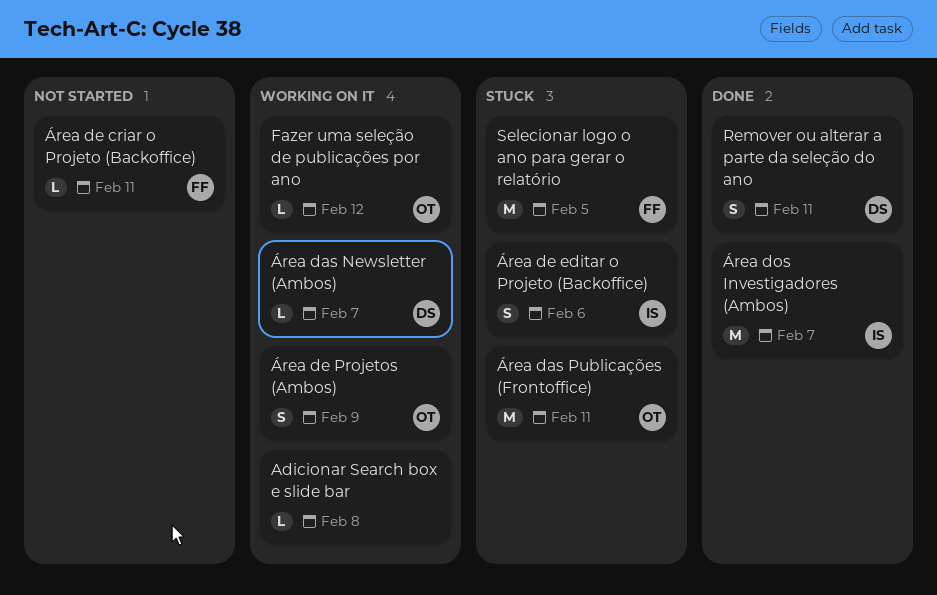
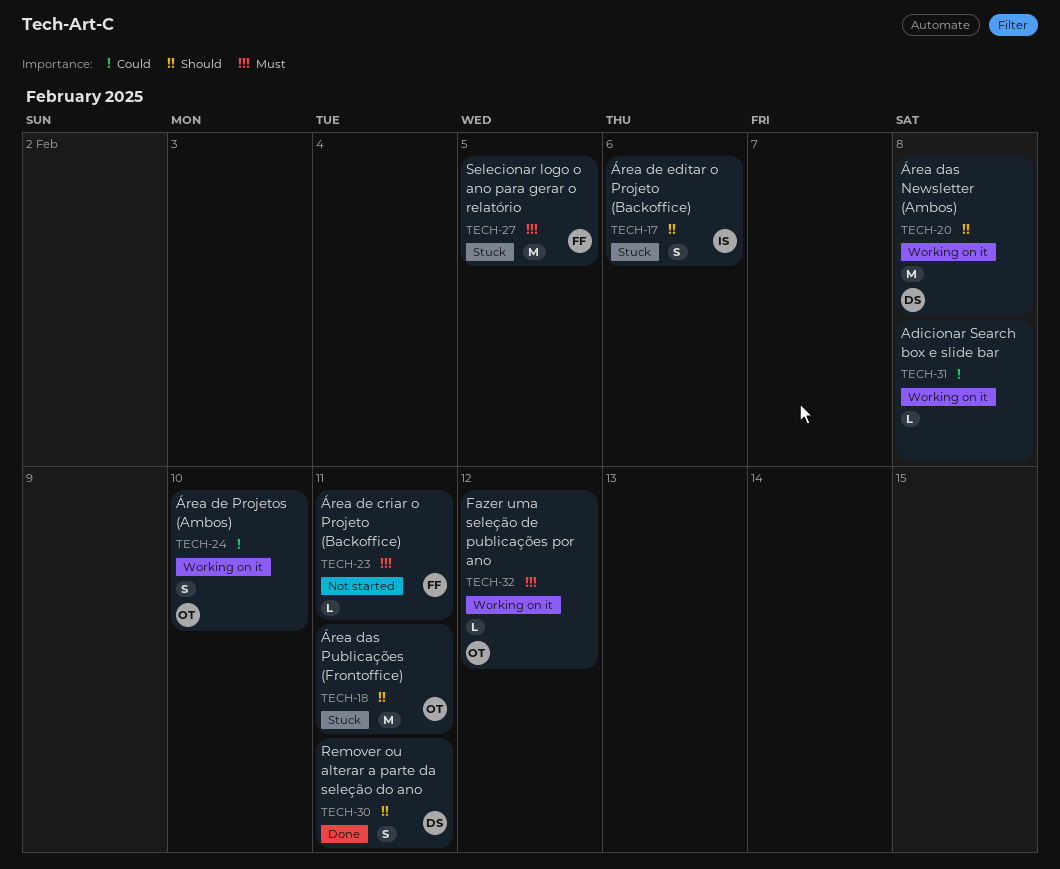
Área das Newsletter (Ambos), estimate: L -> M
Área das Newsletter (Ambos), due: Feb 7 -> Feb 8
Área de Projetos (Ambos), due: Feb 9 -> Feb 10
Área dos Investigadores (Ambos): present -> none

